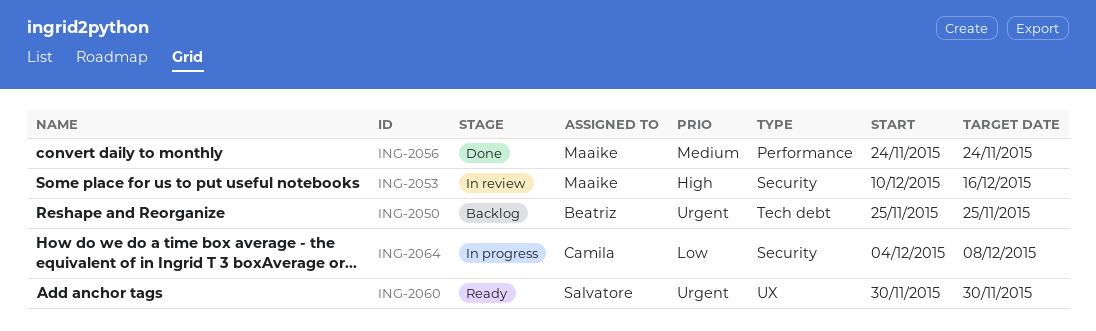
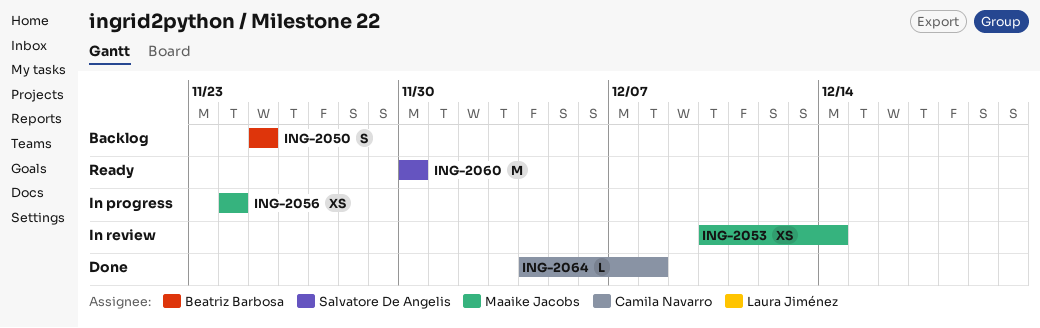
ING-2053, due: Dec 16 -> Dec 14
ING-2056, status: Done -> In progress
ING-2064, status: In progress -> Done

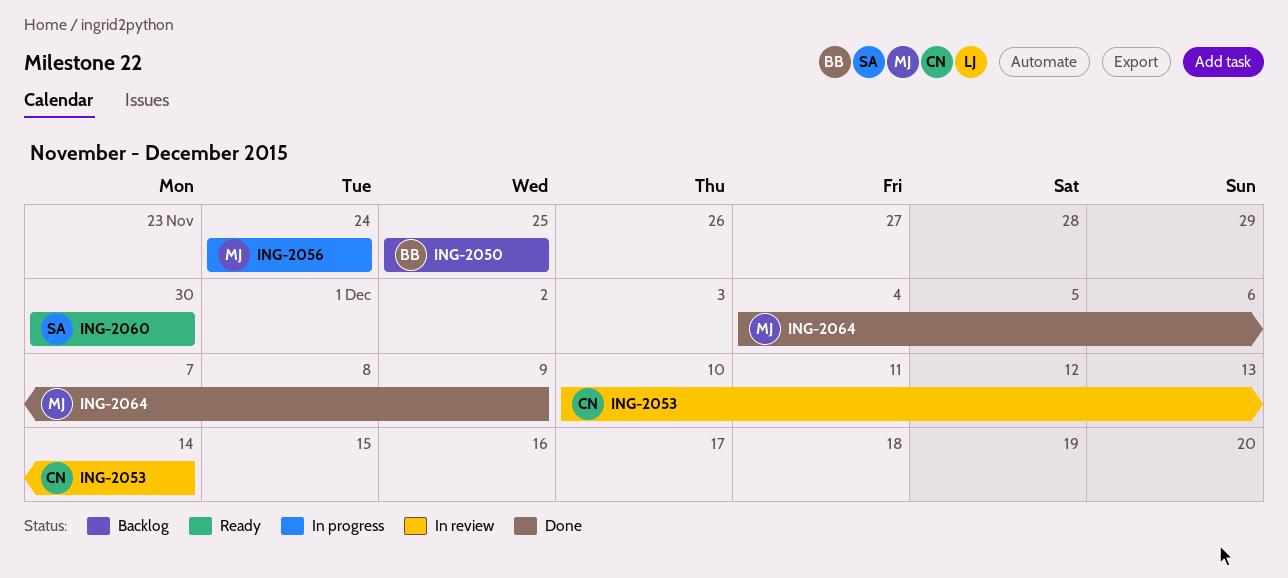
ING-2053, owner: Maaike Jacobs -> Camila Navarro
ING-2064, owner: Camila Navarro -> Maaike Jacobs
ING-2064, due: Dec 8 -> Dec 9

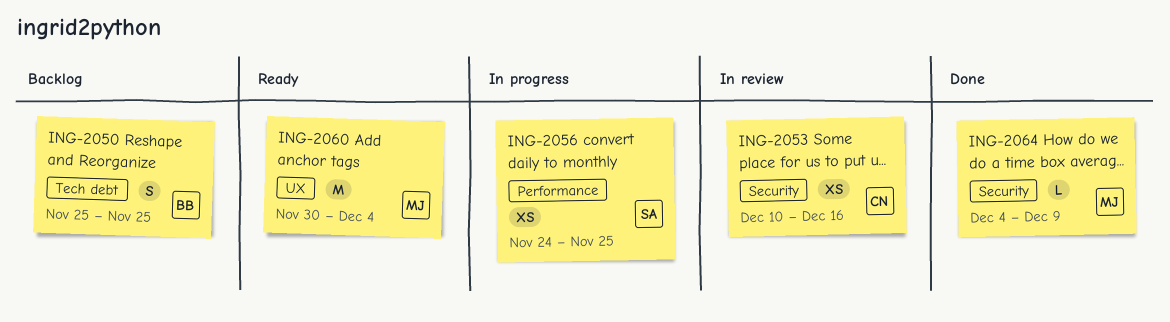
ING-2053, due: Dec 14 -> Dec 16
ING-2056, owner: MJ -> SA
ING-2056, due: Nov 24 -> Nov 25
ING-2060, owner: SA -> MJ
ING-2060, due: Nov 30 -> Dec 4

